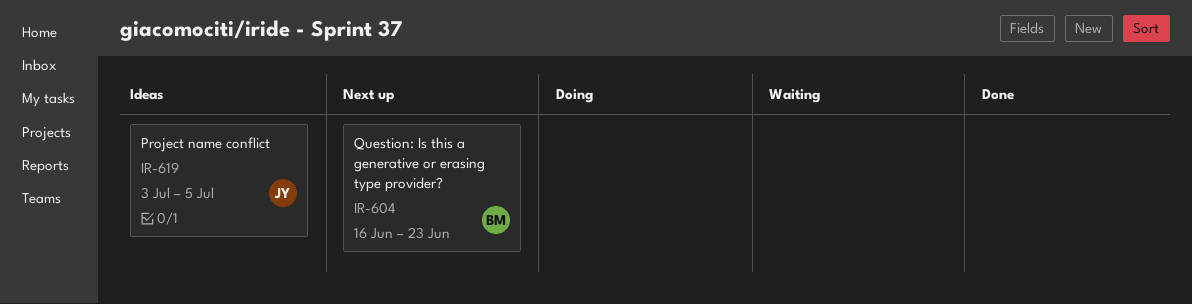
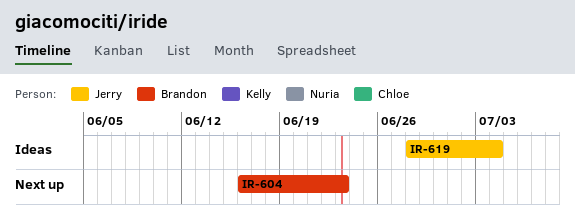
IR-619, start: Jul 3 -> Jun 28
IR-619, due: Jul 5 -> Jul 4

